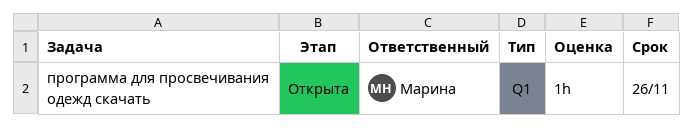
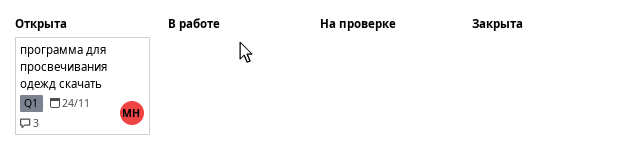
программа для просвечивания одежд скачать, due: Nov 26 -> Nov 24

